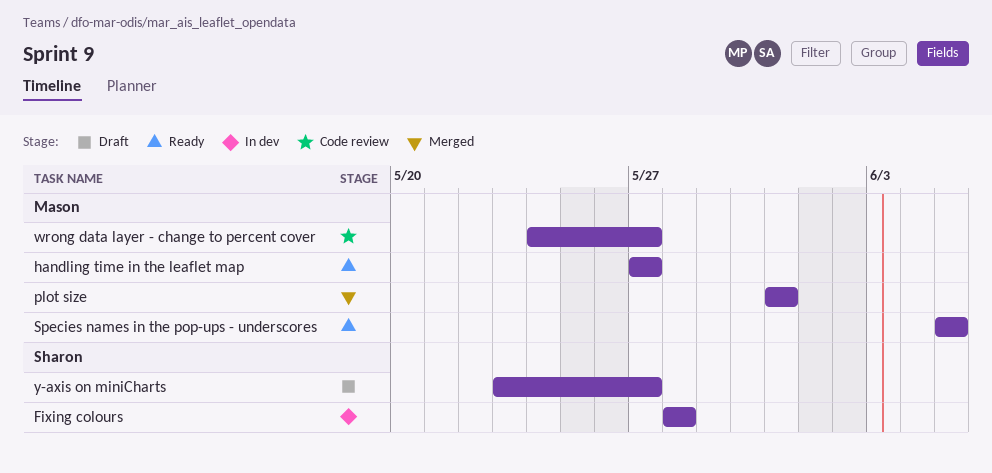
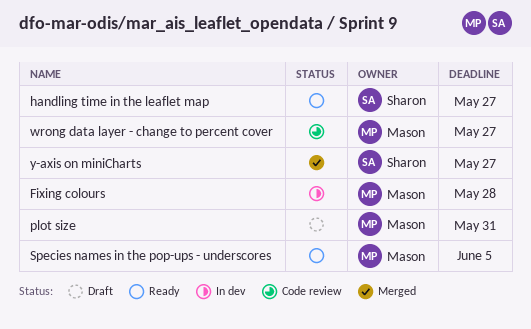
Fixing colours, owner: Sharon -> Mason
handling time in the leaflet map, owner: Mason -> Sharon
plot size, status: Merged -> Draft
y-axis on miniCharts, status: Draft -> Merged

